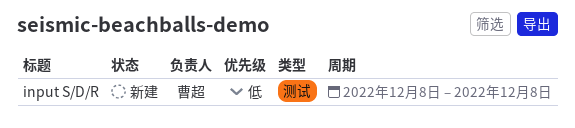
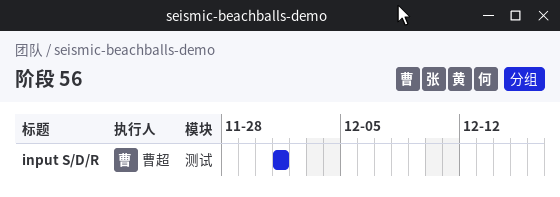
input S/D/R, start: Dec 8 -> Dec 1
input S/D/R, due: Dec 8 -> Dec 1

